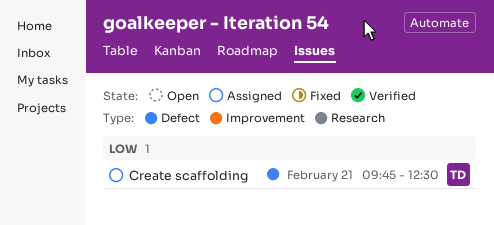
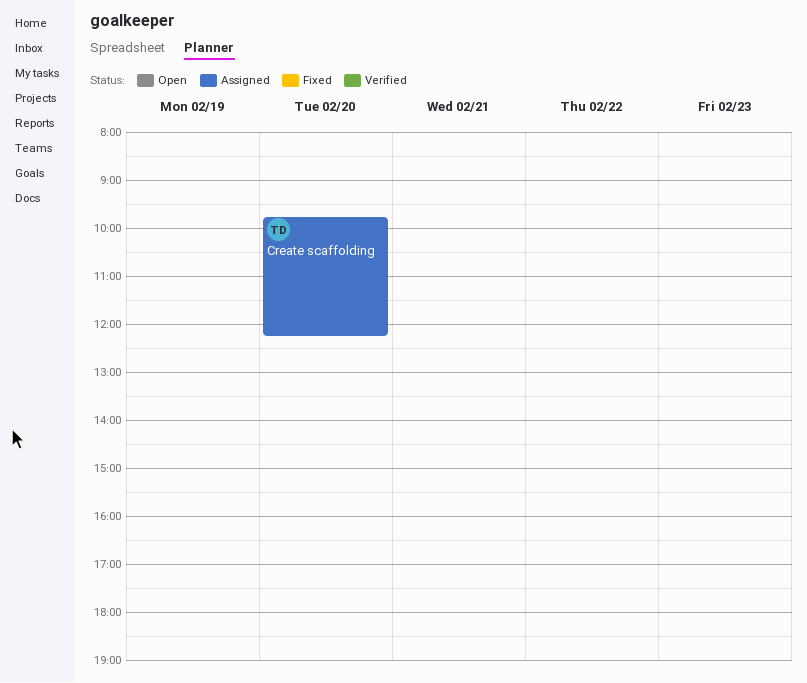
Create scaffolding, day: Feb 21 -> Feb 20
Create scaffolding, ends: 12:30 -> 12:15

